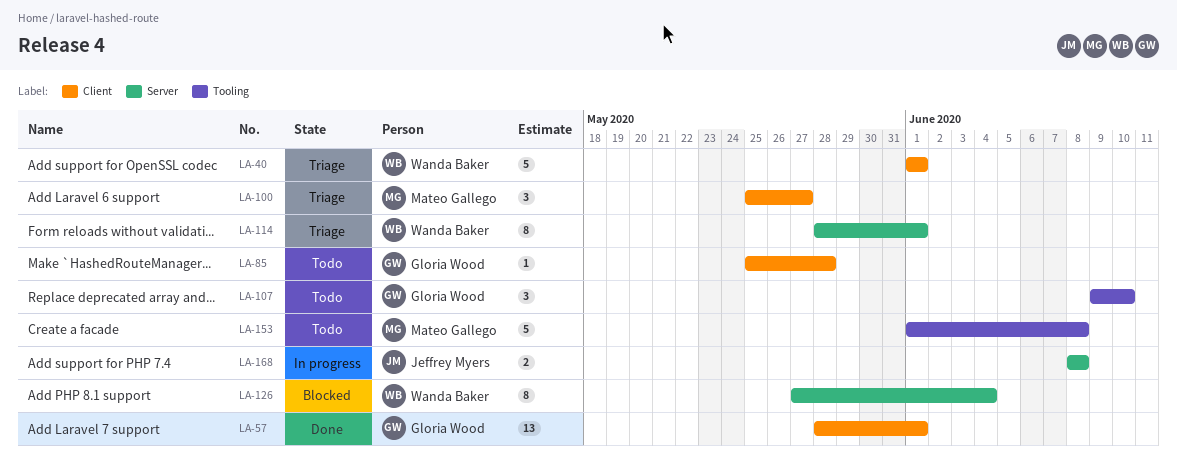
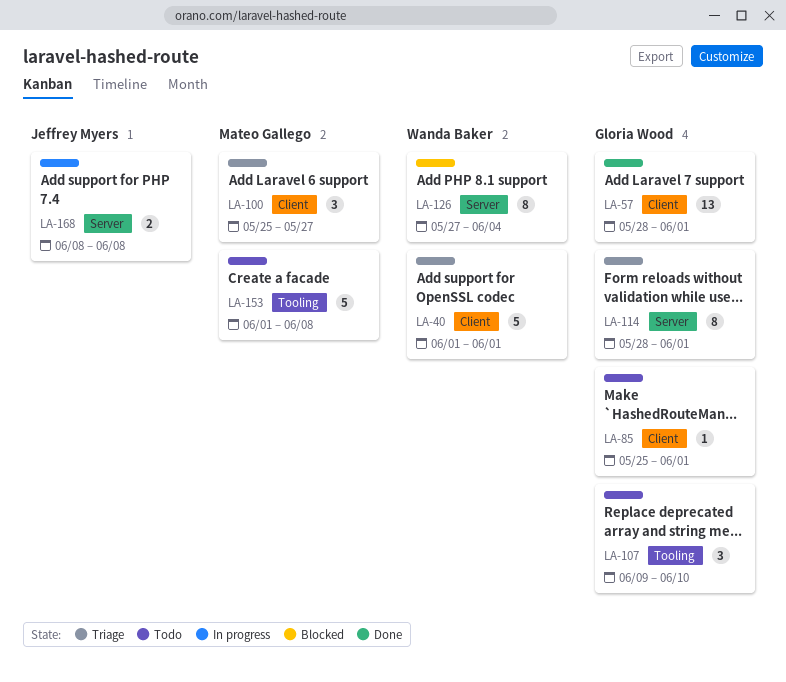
LA-85, due: May 28 -> Jun 1
LA-114, owner: Wanda Baker -> Gloria Wood

